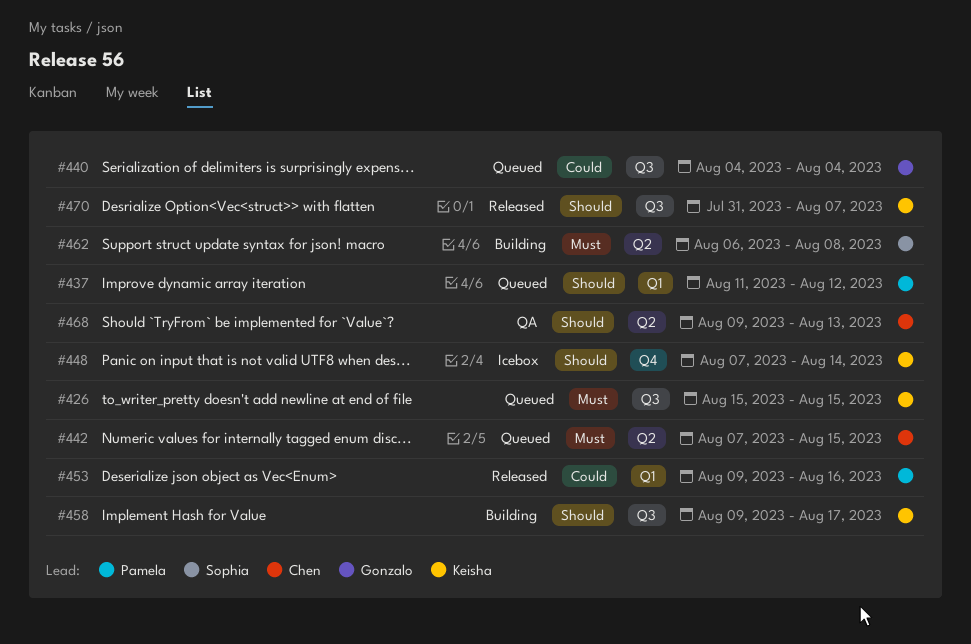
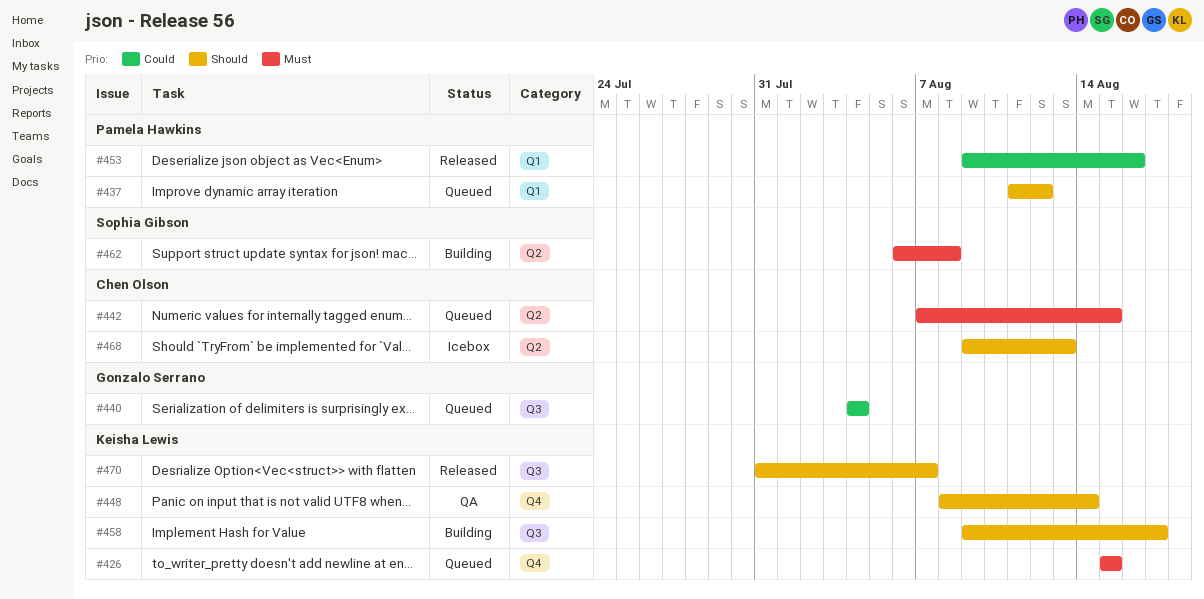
#426, label: Q3 -> Q4
#448, status: Icebox -> QA
#448, start: Aug 7 -> Aug 8
#468, status: QA -> Icebox

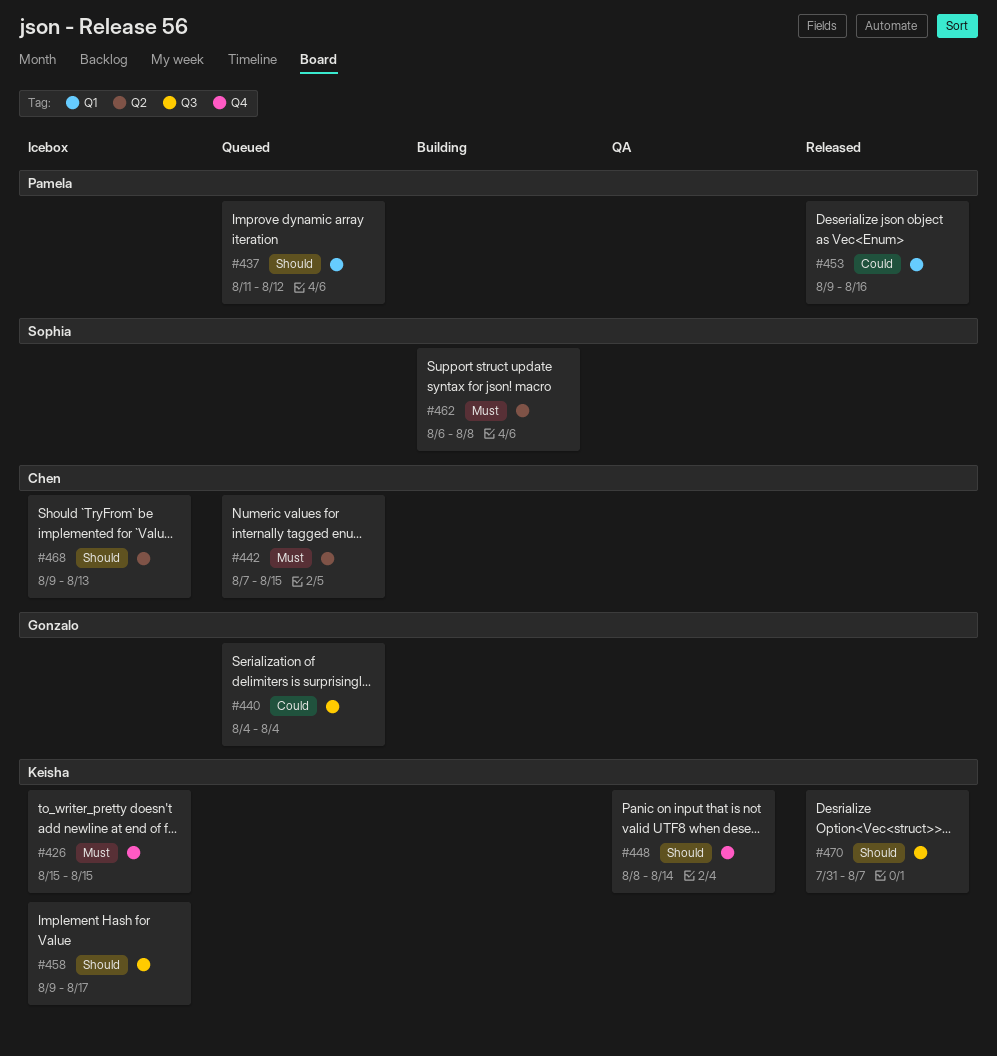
#426, status: Queued -> Icebox
#458, status: Building -> Icebox

